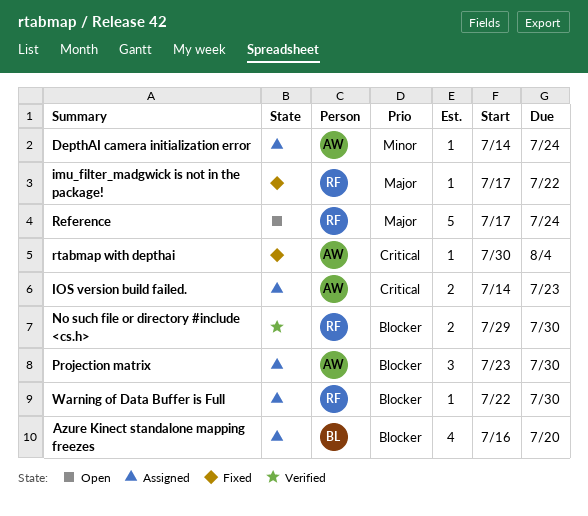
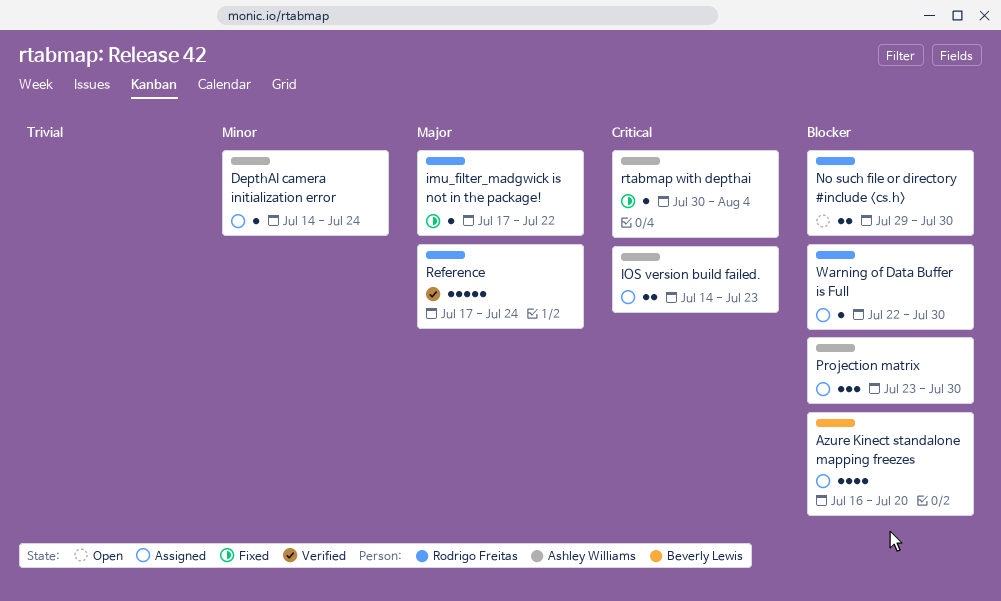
No such file or directory #include <cs.h>, status: Verified -> Open
Reference, status: Open -> Verified

